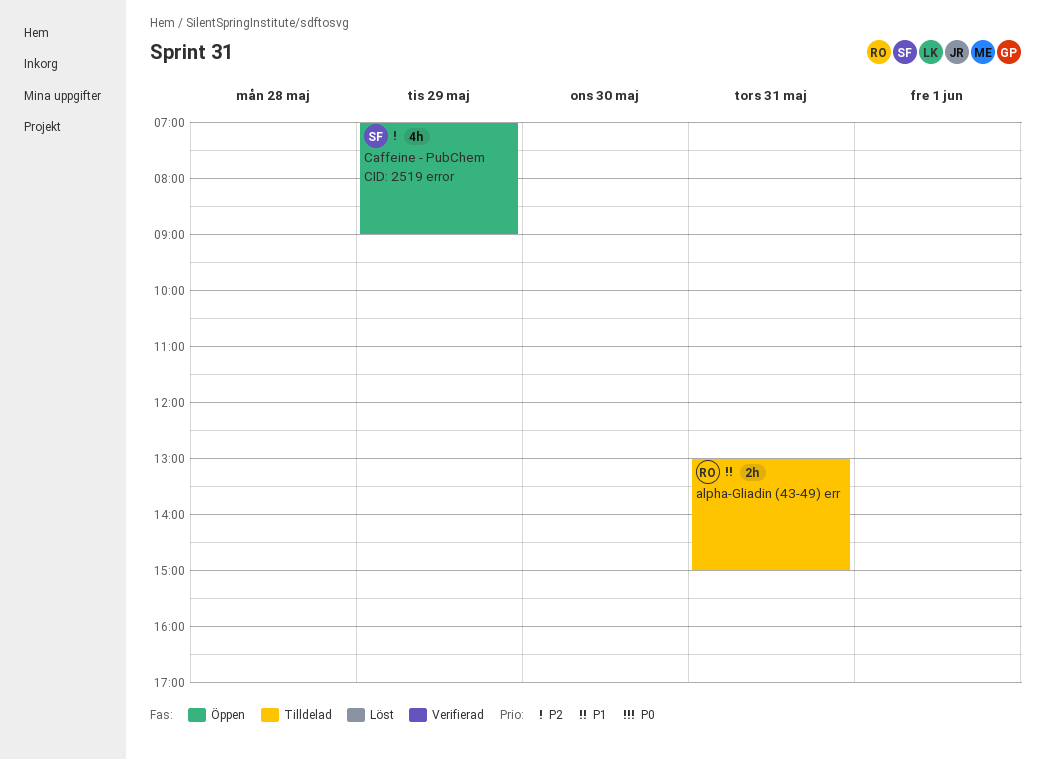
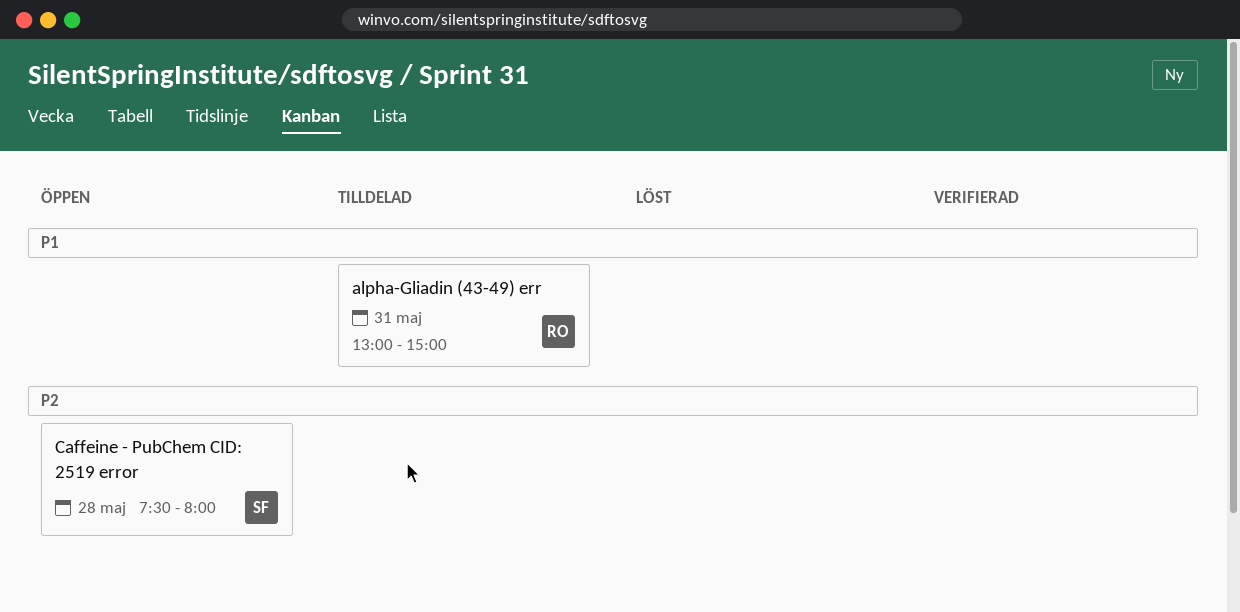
Caffeine - PubChem CID: 2519 error, day: May 29 -> May 28
Caffeine - PubChem CID: 2519 error, begins: 07:00 -> 07:30
Caffeine - PubChem CID: 2519 error, ends: 09:00 -> 08:00

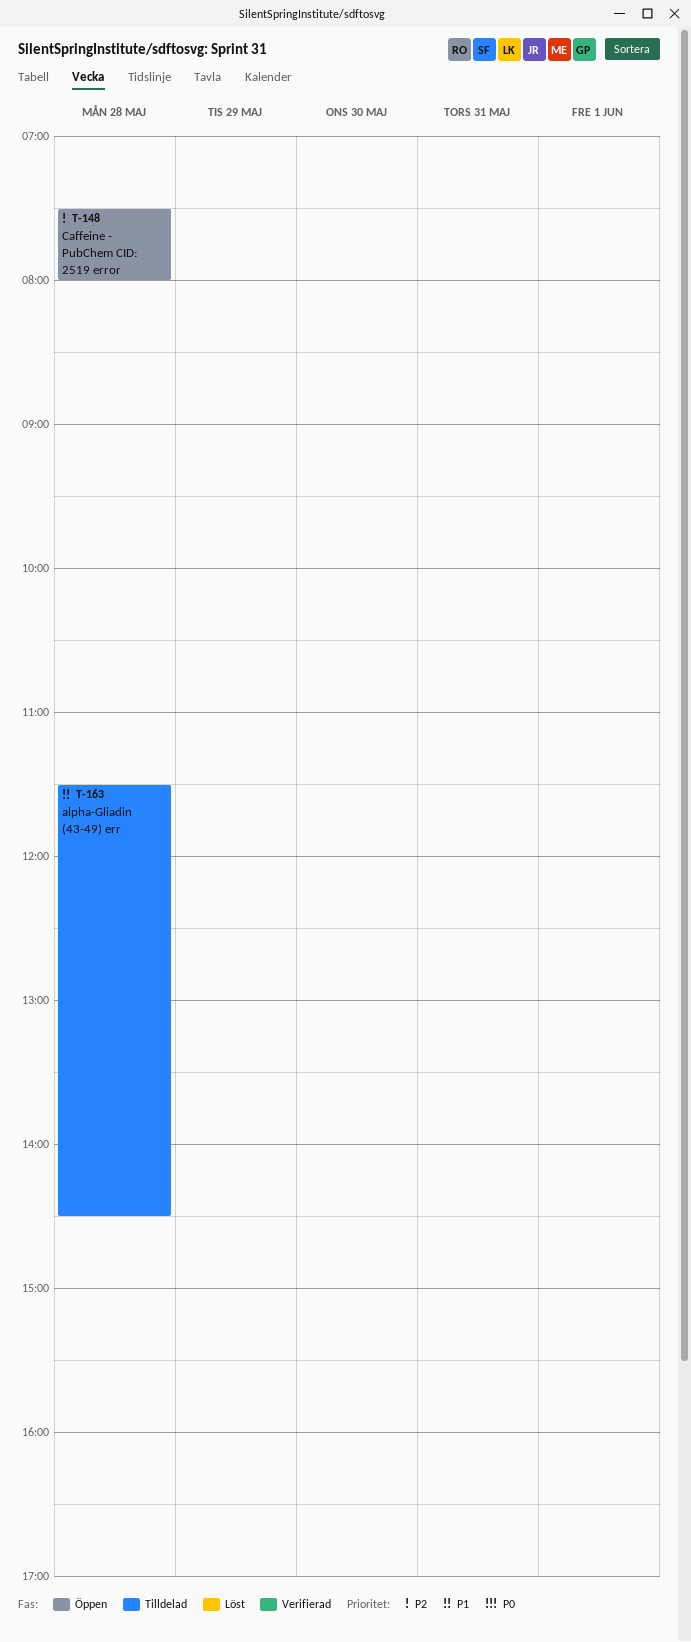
alpha-Gliadin (43-49) err, day: May 31 -> May 28
alpha-Gliadin (43-49) err, begins: 13:00 -> 11:30
alpha-Gliadin (43-49) err, ends: 15:00 -> 14:30

